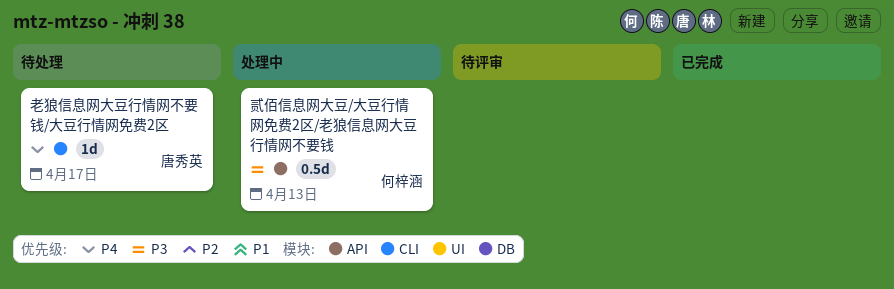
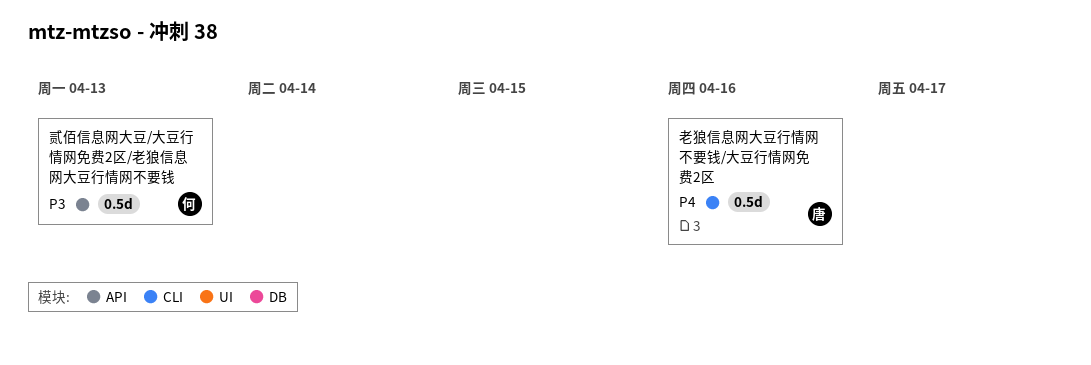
老狼信息网大豆行情网不要钱/大豆行情网免费2区, estimate: 1d -> 0.5d
老狼信息网大豆行情网不要钱/大豆行情网免费2区, due: Apr 17 -> Apr 16

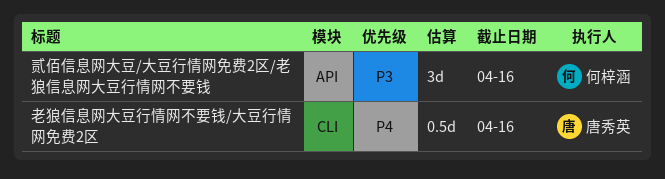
贰佰信息网大豆/大豆行情网免费2区/老狼信息网大豆行情网不要钱, estimate: 0.5d -> 3d
贰佰信息网大豆/大豆行情网免费2区/老狼信息网大豆行情网不要钱, due: Apr 13 -> Apr 16

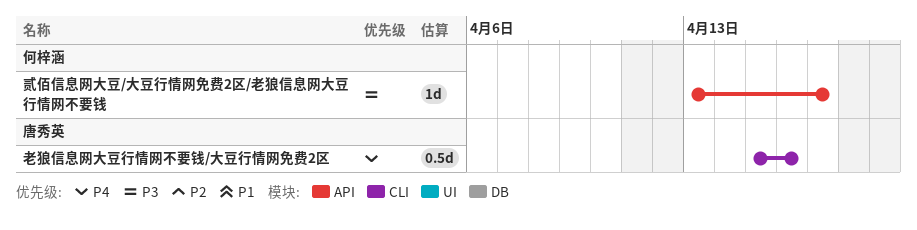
贰佰信息网大豆/大豆行情网免费2区/老狼信息网大豆行情网不要钱, estimate: 3d -> 1d
贰佰信息网大豆/大豆行情网免费2区/老狼信息网大豆行情网不要钱, due: Apr 16 -> Apr 17

